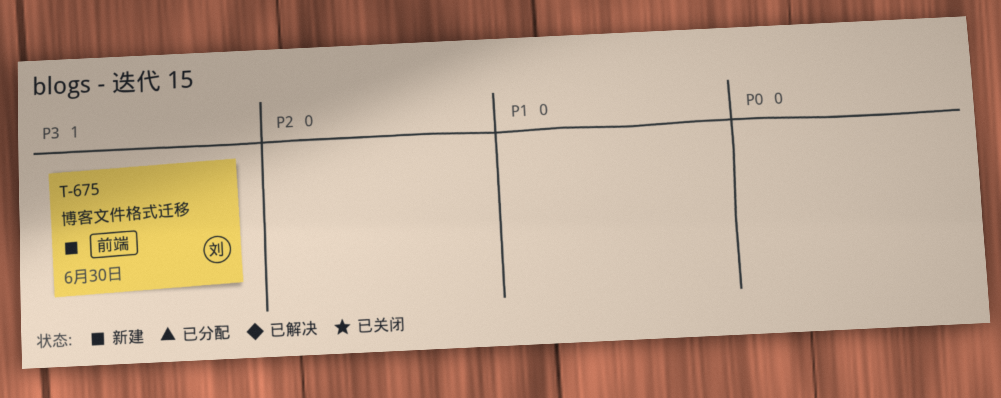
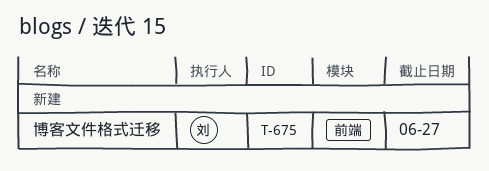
T-675, due: Jun 30 -> Jun 27

